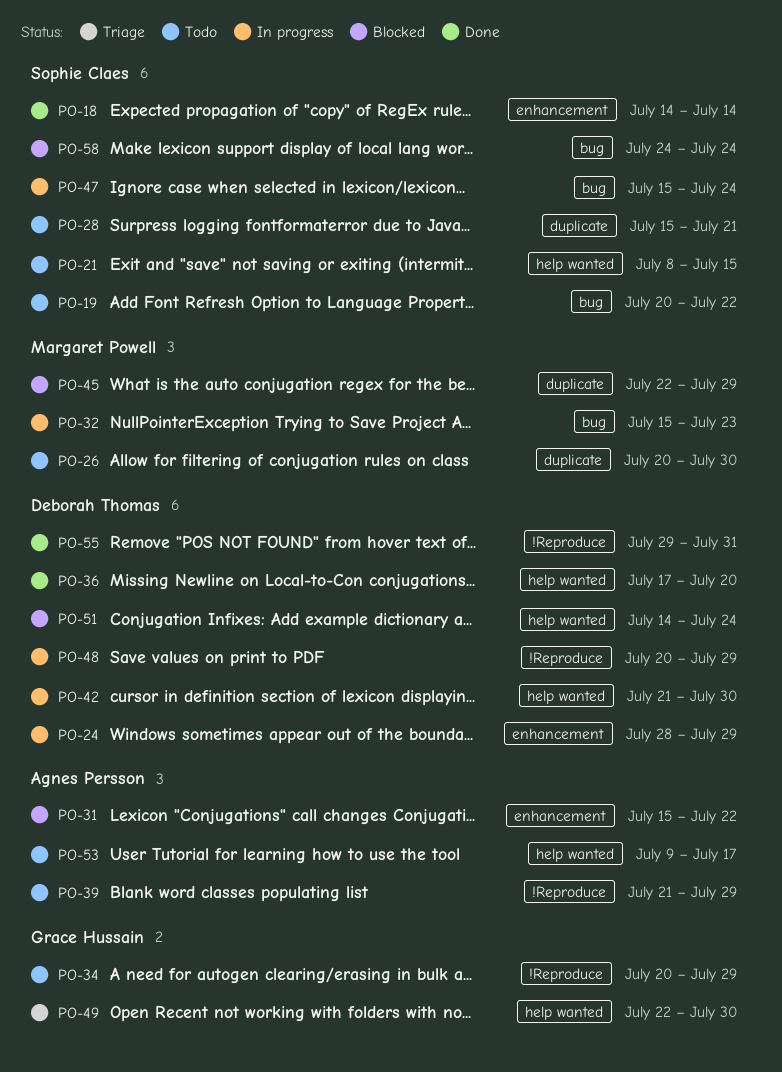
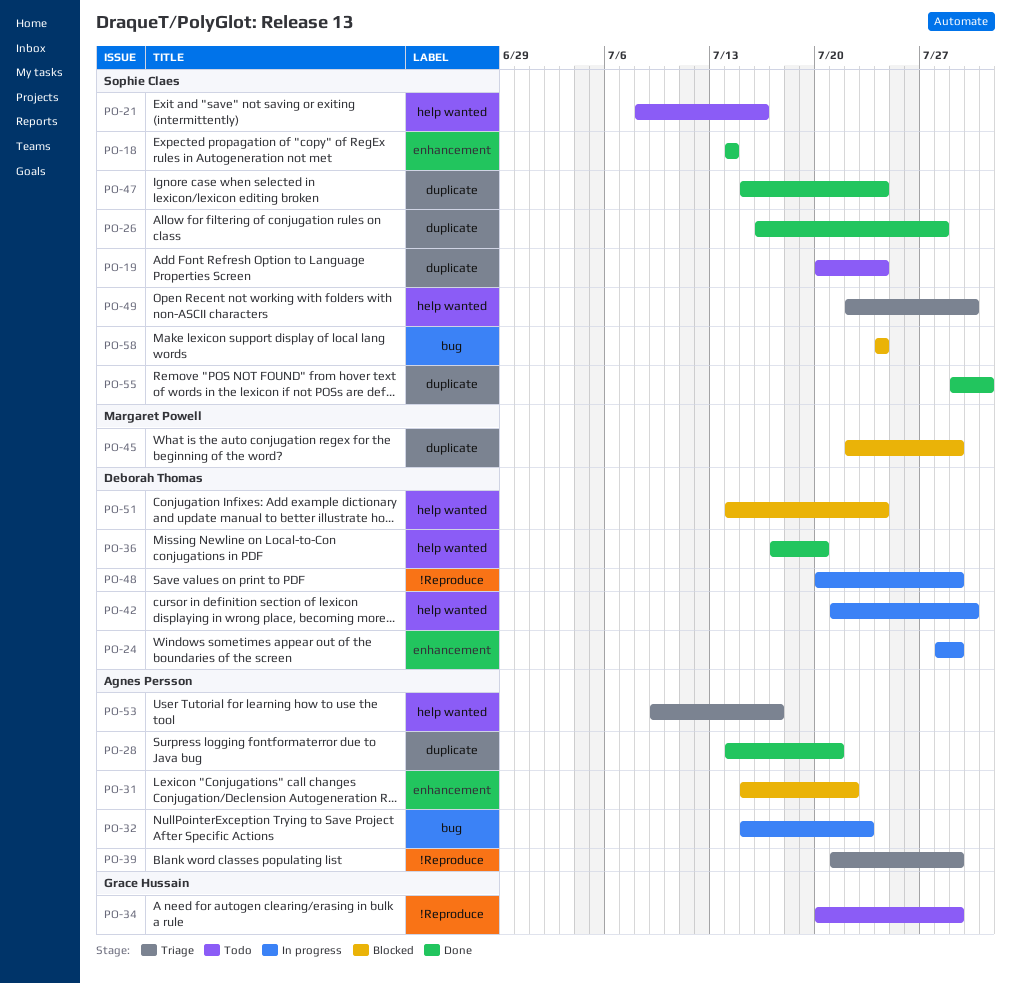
PO-19, label: bug -> duplicate
PO-19, due: Jul 22 -> Jul 24
PO-21, due: Jul 15 -> Jul 16
PO-26, status: Todo -> Done
PO-26, owner: Margaret Powell -> Sophie Claes
PO-26, start: Jul 20 -> Jul 16
PO-26, due: Jul 30 -> Jul 28
PO-28, status: Todo -> Done
PO-28, owner: Sophie Claes -> Agnes Persson
PO-28, start: Jul 15 -> Jul 14
PO-32, owner: Margaret Powell -> Agnes Persson
PO-39, status: Todo -> Triage
PO-47, status: In progress -> Done
PO-47, label: bug -> duplicate
PO-49, owner: Grace Hussain -> Sophie Claes
PO-53, status: Todo -> Triage
PO-55, owner: Deborah Thomas -> Sophie Claes
PO-55, label: !Reproduce -> duplicate

